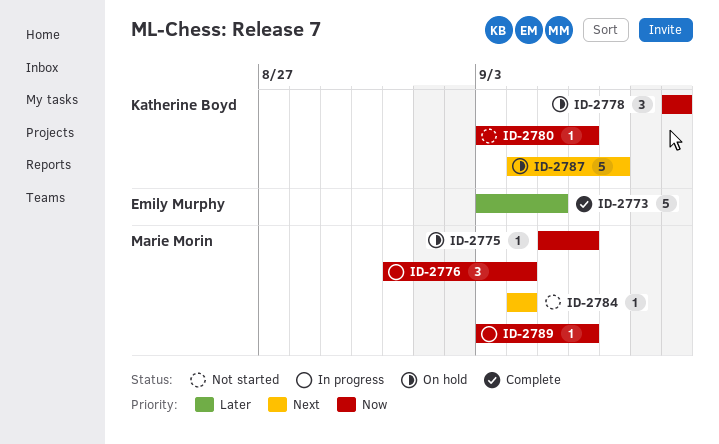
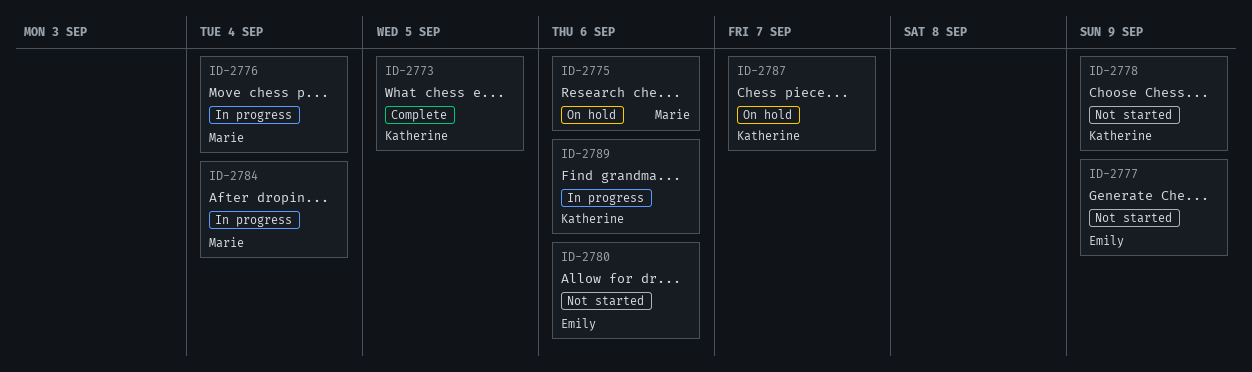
ID-2773, owner: Emily Murphy -> Katherine Boyd
ID-2777: none -> present
ID-2778, status: On hold -> Not started
ID-2780, owner: Katherine Boyd -> Emily Murphy
ID-2784, status: Not started -> In progress
ID-2789, owner: Marie Morin -> Katherine Boyd

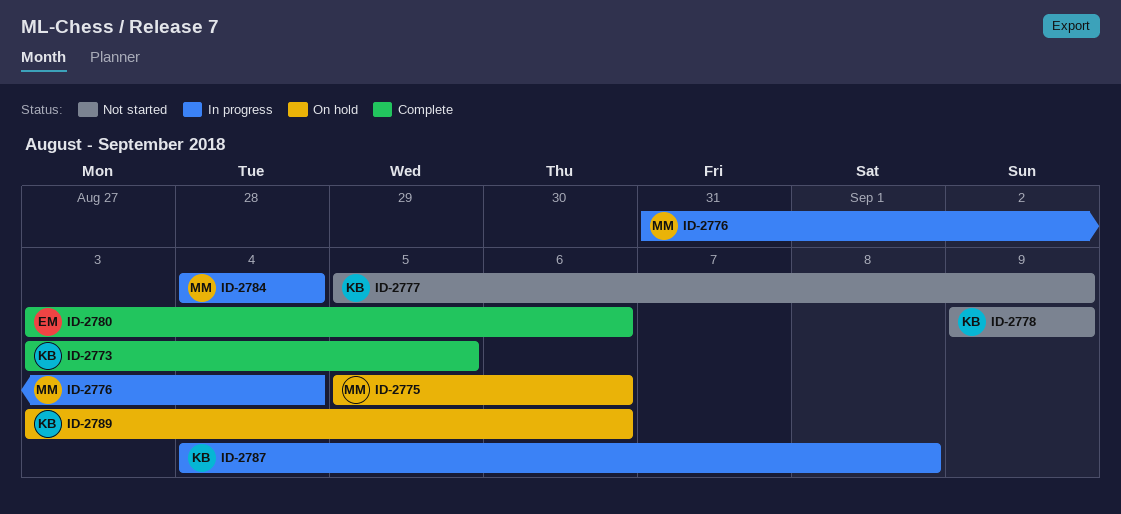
ID-2777, owner: Emily -> Katherine
ID-2780, status: Not started -> Complete
ID-2787, status: On hold -> In progress
ID-2787, due: Sep 7 -> Sep 8
ID-2789, status: In progress -> On hold

